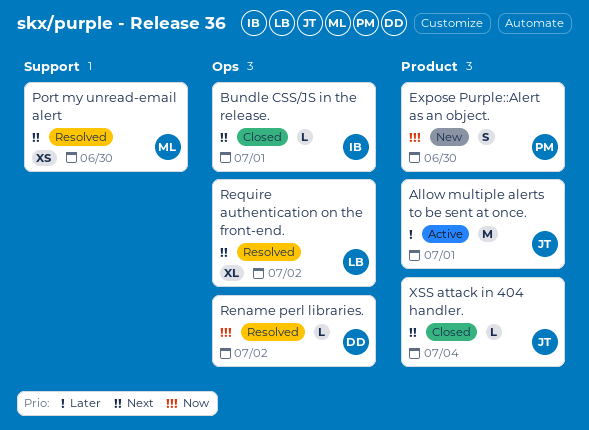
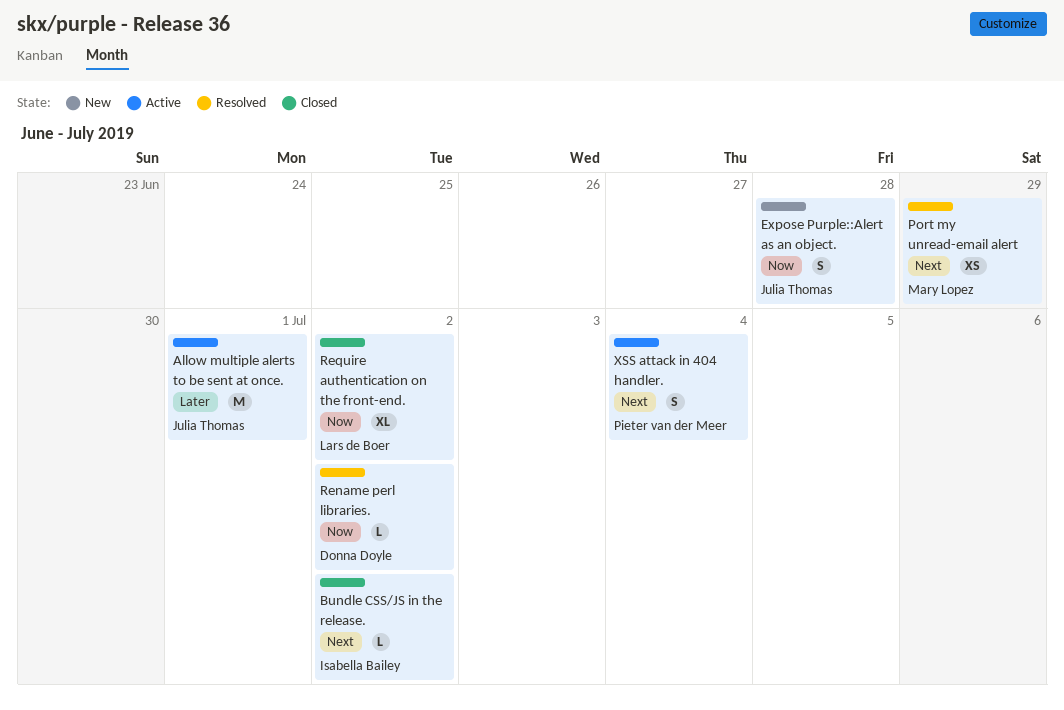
Bundle CSS/JS in the release., due: Jul 1 -> Jul 2
Expose Purple::Alert as an object., owner: Pieter van der Meer -> Julia Thomas
Expose Purple::Alert as an object., due: Jun 30 -> Jun 28
Port my unread-email alert, due: Jun 30 -> Jun 29
Require authentication on the front-end., status: Resolved -> Closed
Require authentication on the front-end., priority: Next -> Now
XSS attack in 404 handler., status: Closed -> Active
XSS attack in 404 handler., owner: Julia Thomas -> Pieter van der Meer
XSS attack in 404 handler., estimate: L -> S

